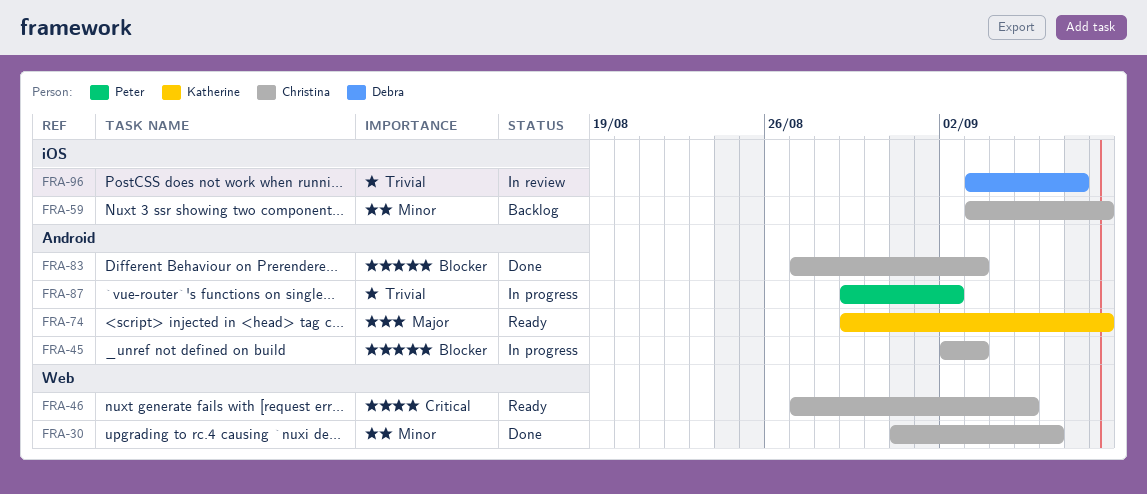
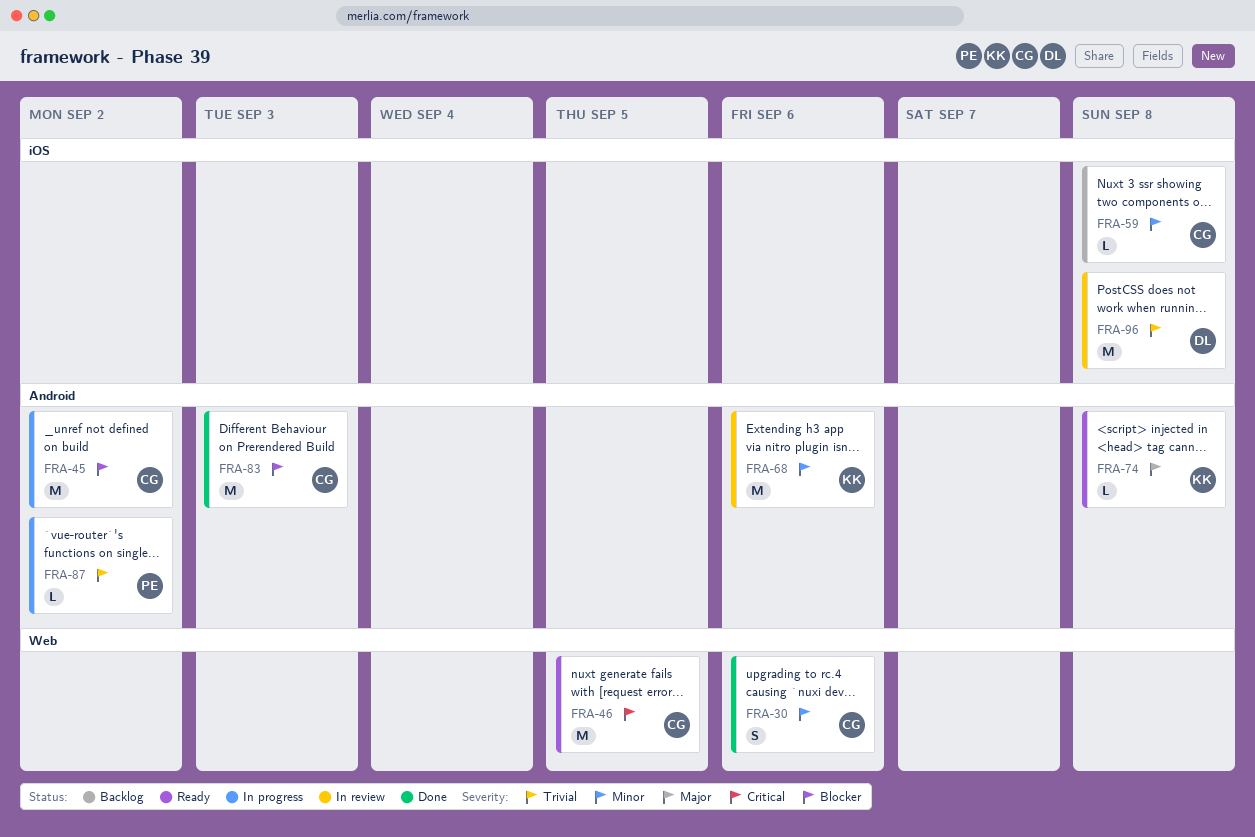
FRA-45, due: Sep 3 -> Sep 2
FRA-68: none -> present
FRA-96, due: Sep 7 -> Sep 8

